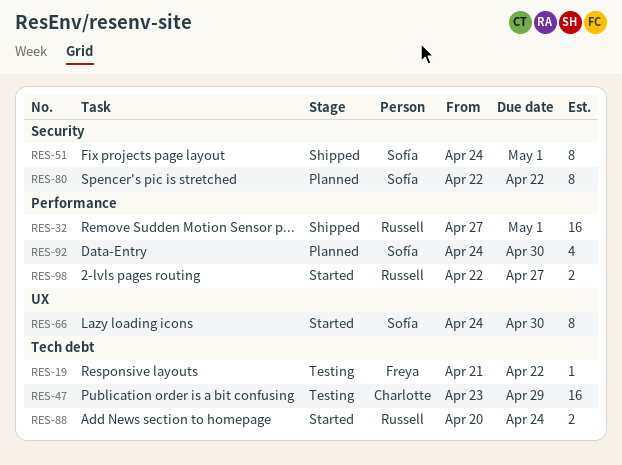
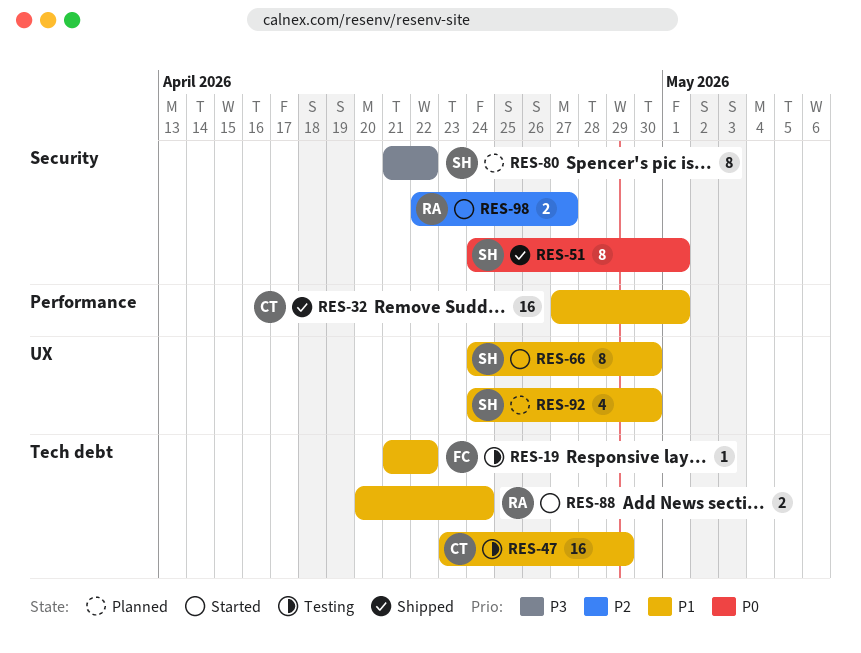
RES-32, owner: Russell -> Charlotte
RES-80, start: Apr 22 -> Apr 21
RES-92, label: Performance -> UX
RES-98, label: Performance -> Security

